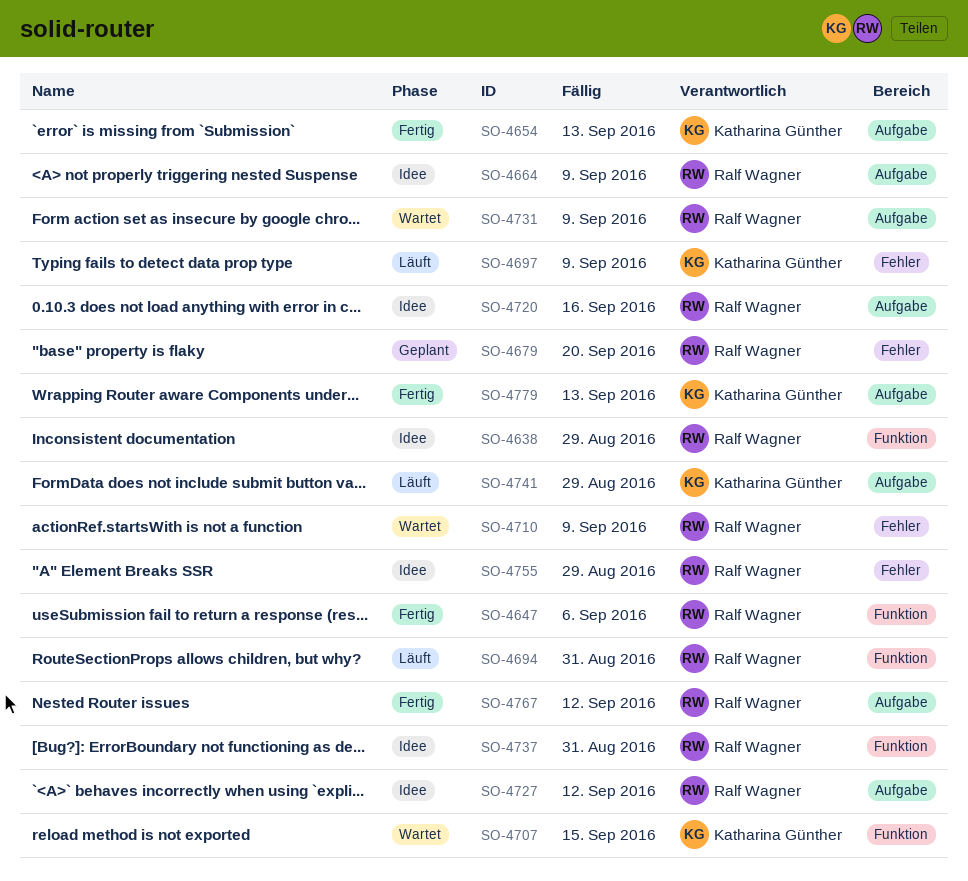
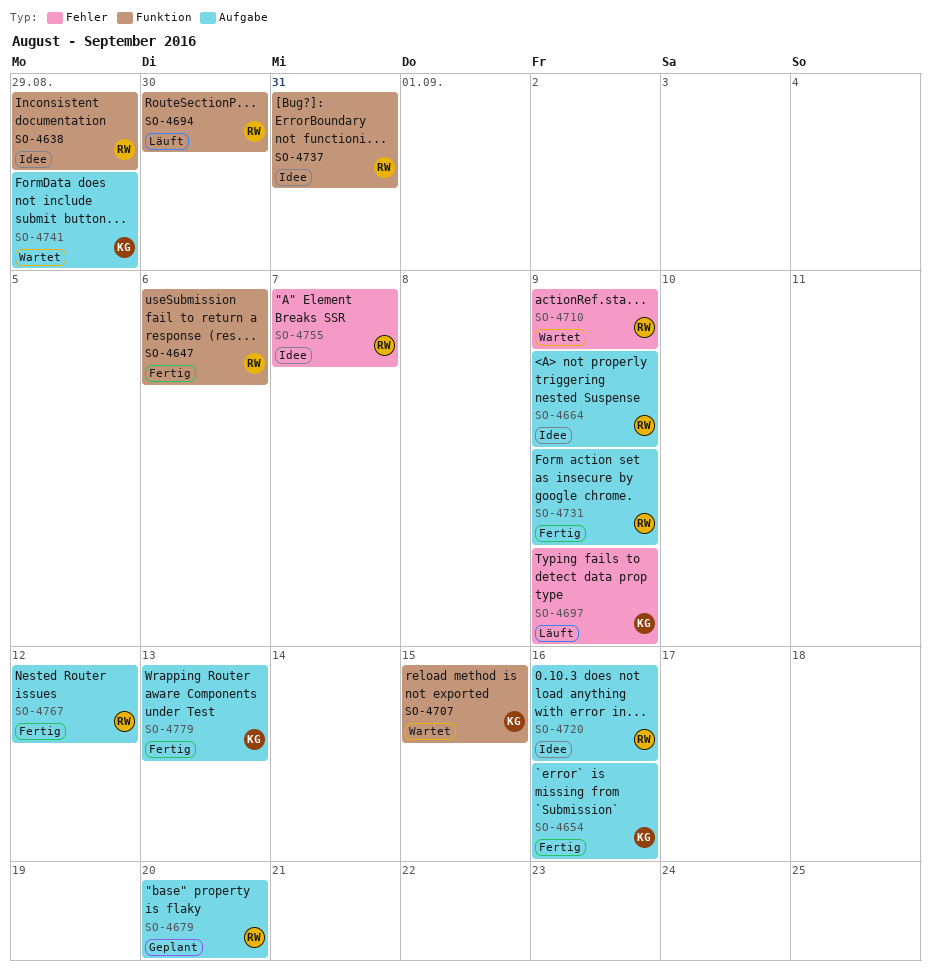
SO-4654, due: Sep 13 -> Sep 16
SO-4679, label: Fehler -> Aufgabe
SO-4694, due: Aug 31 -> Aug 30
SO-4727: present -> none
SO-4731, status: Wartet -> Fertig
SO-4741, status: Läuft -> Wartet
SO-4755, due: Aug 29 -> Sep 7

